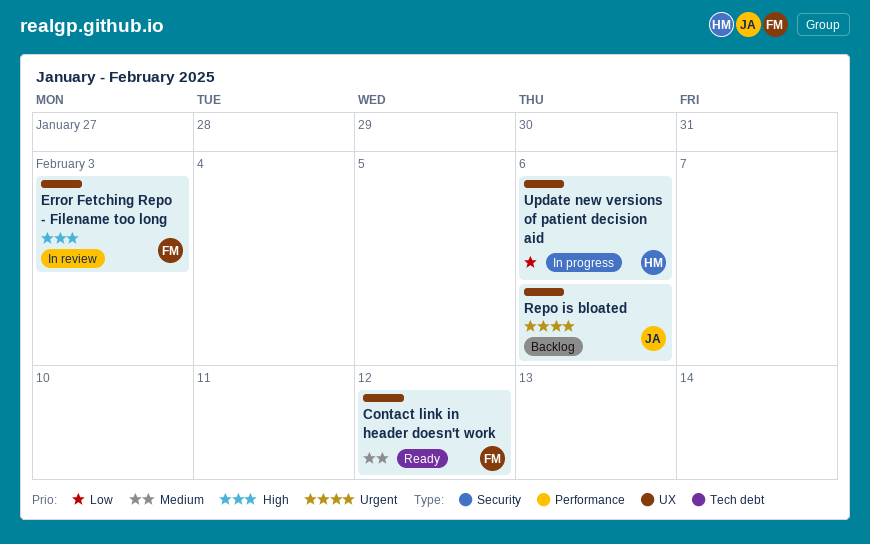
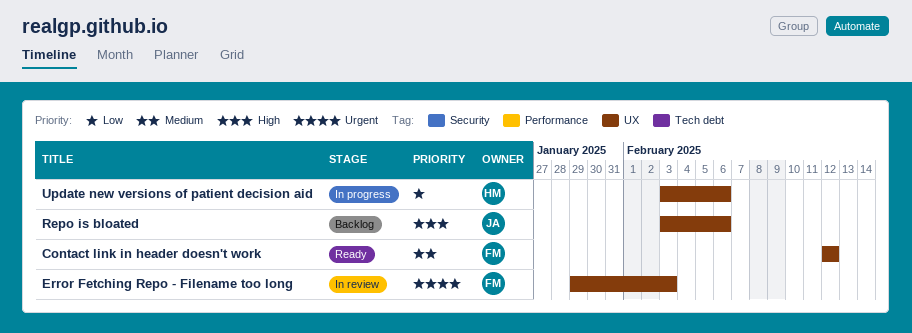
Error Fetching Repo - Filename too long, priority: High -> Urgent
Repo is bloated, priority: Urgent -> High

